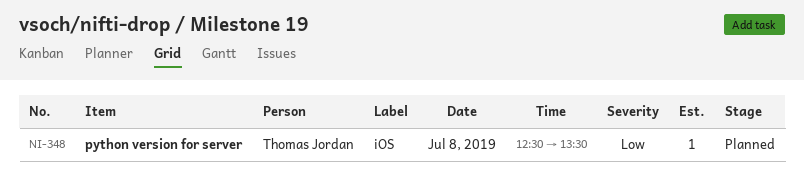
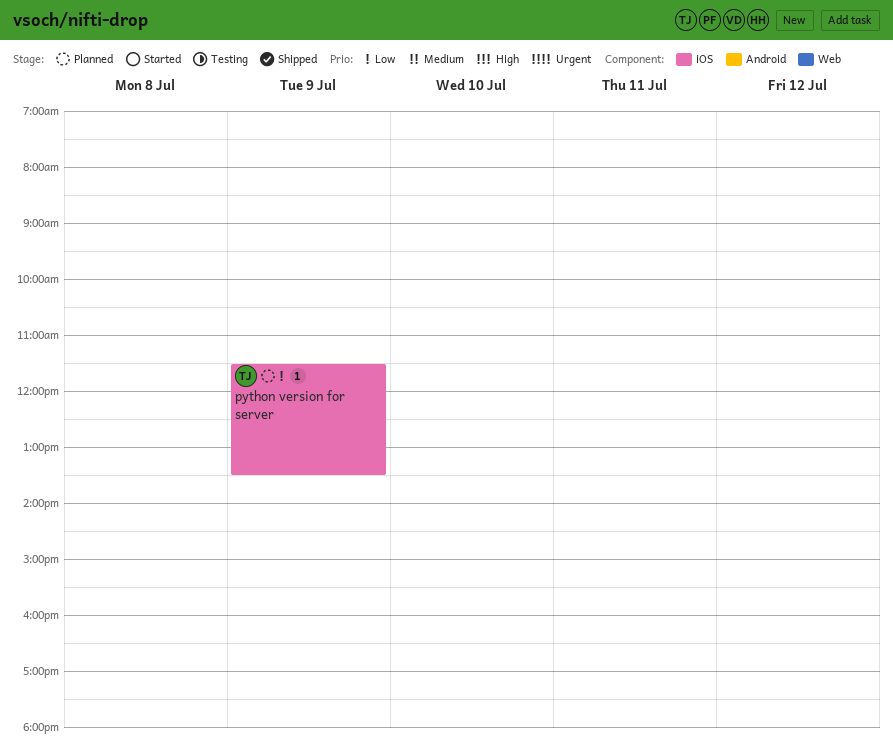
python version for server, day: Jul 8 -> Jul 9
python version for server, begins: 12:30 -> 11:30

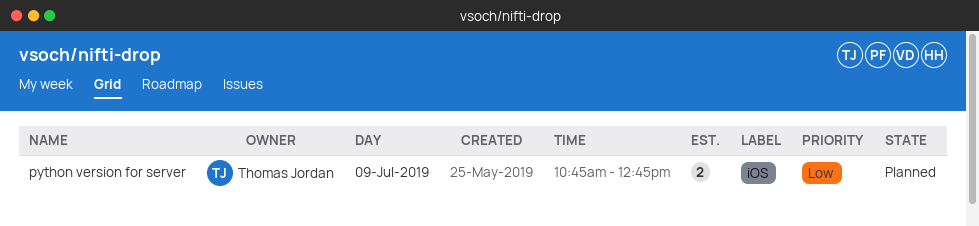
python version for server, estimate: 1 -> 2
python version for server, begins: 11:30 -> 10:45
python version for server, ends: 13:30 -> 12:45

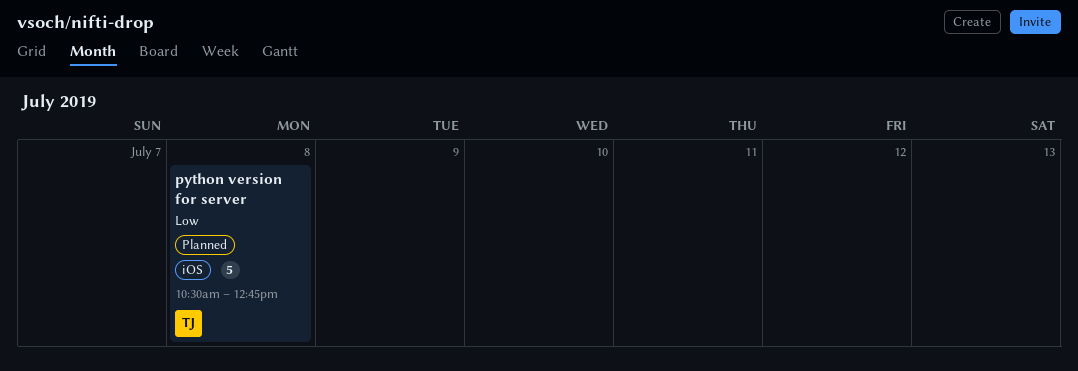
python version for server, estimate: 2 -> 5
python version for server, day: Jul 9 -> Jul 8
python version for server, begins: 10:45 -> 10:30

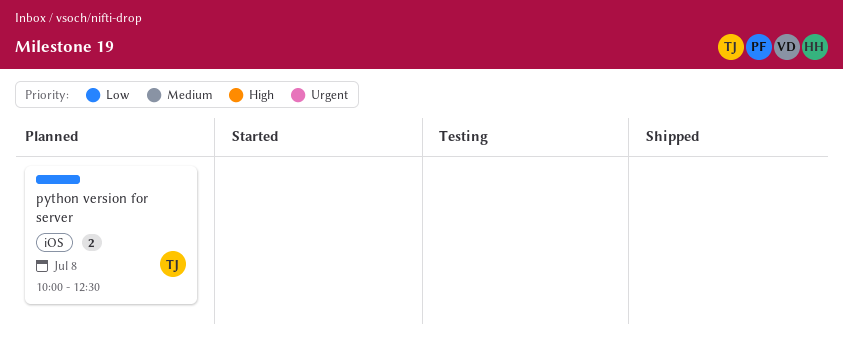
python version for server, estimate: 5 -> 2
python version for server, begins: 10:30 -> 10:00
python version for server, ends: 12:45 -> 12:30

